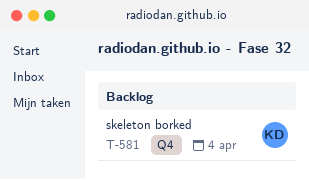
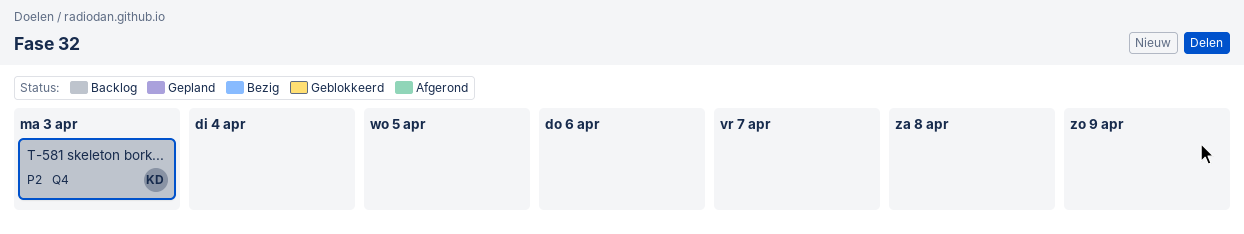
T-581, due: Apr 4 -> Apr 3

